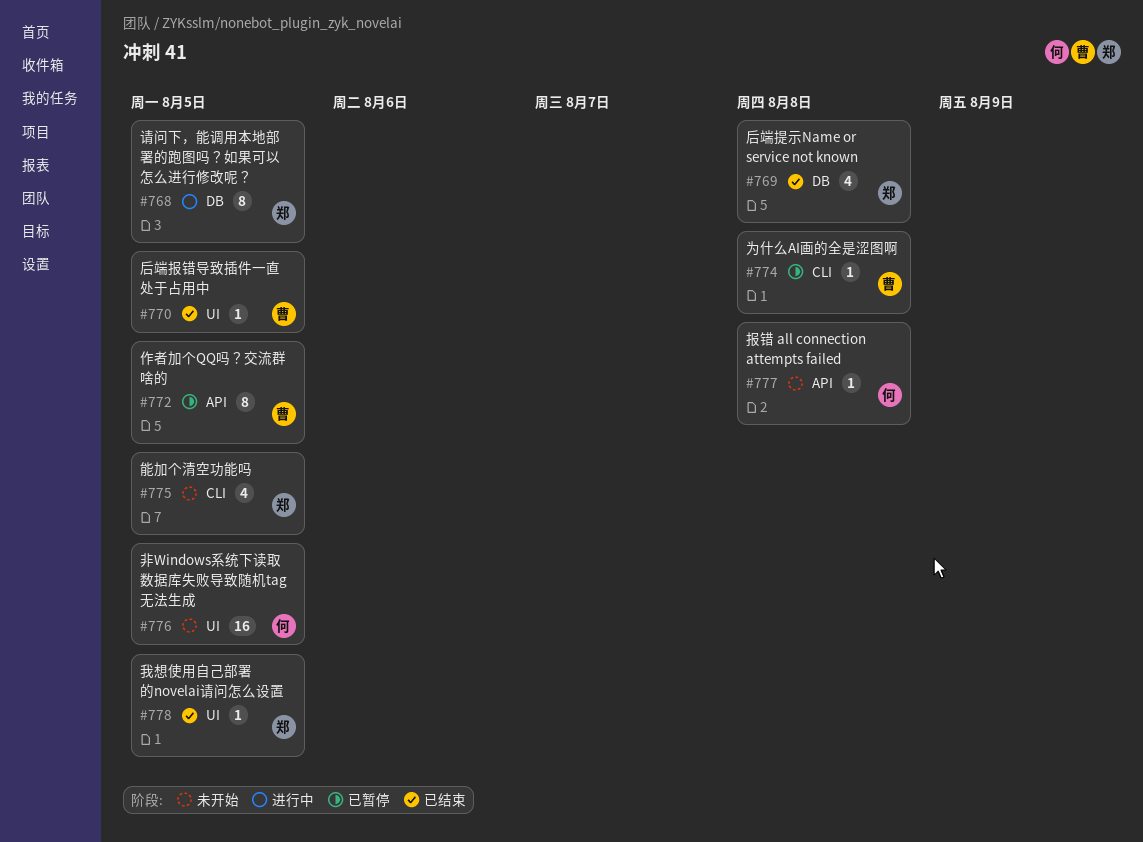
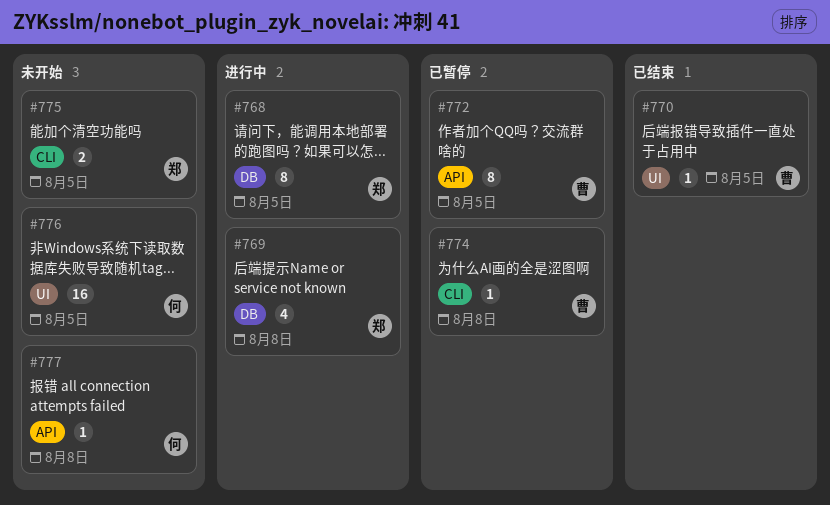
#769, status: 已结束 -> 进行中
#775, estimate: 4 -> 2
#778: present -> none

